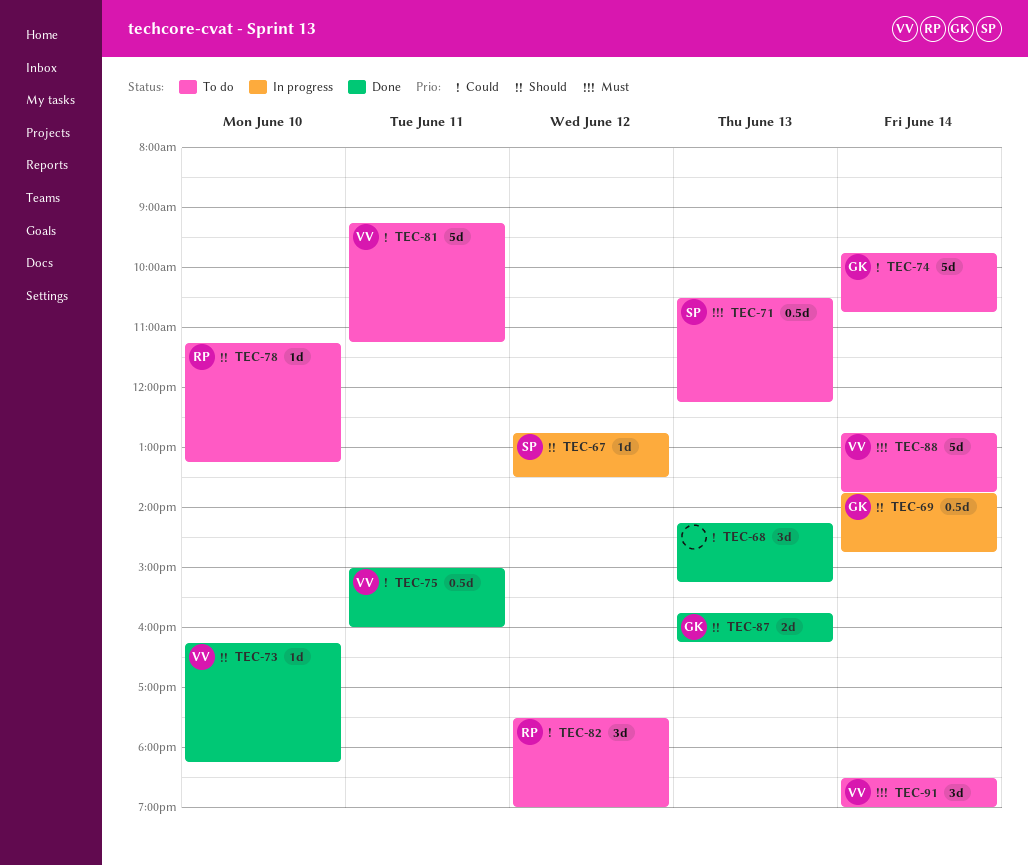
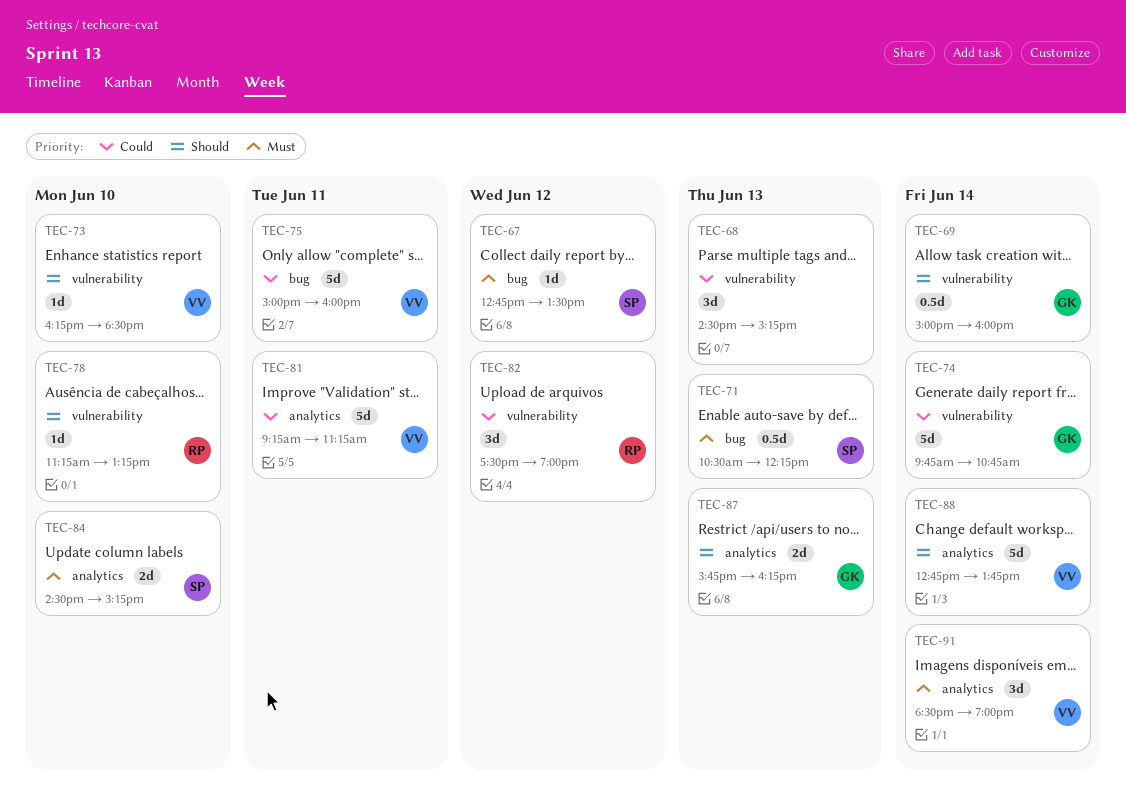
TEC-67, priority: Should -> Must
TEC-68, begins: 14:15 -> 14:30
TEC-69, begins: 13:45 -> 15:00
TEC-69, ends: 14:45 -> 16:00
TEC-73, ends: 18:15 -> 18:30
TEC-75, estimate: 0.5d -> 5d
TEC-84: none -> present
TEC-88, priority: Must -> Should

